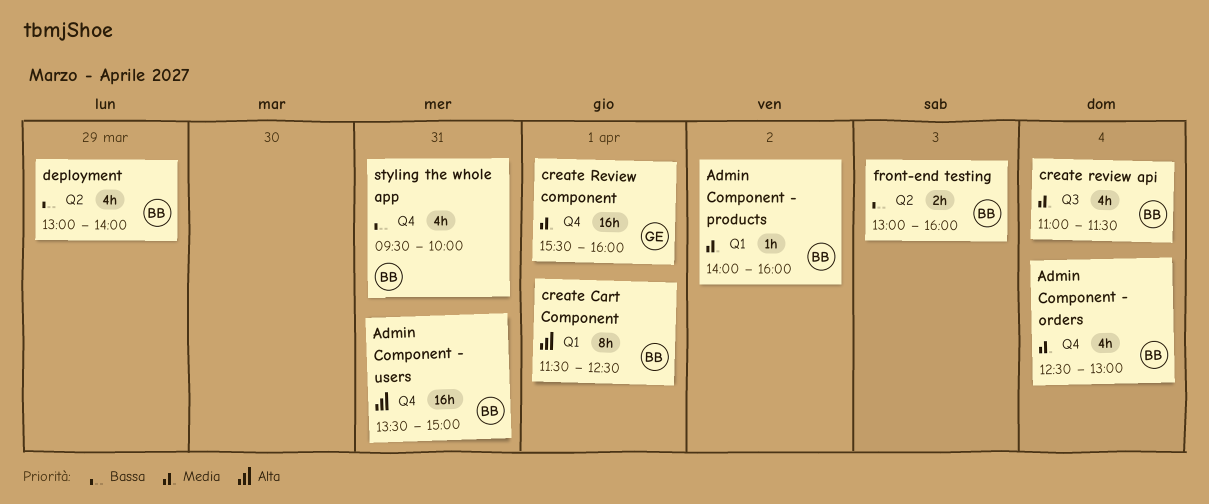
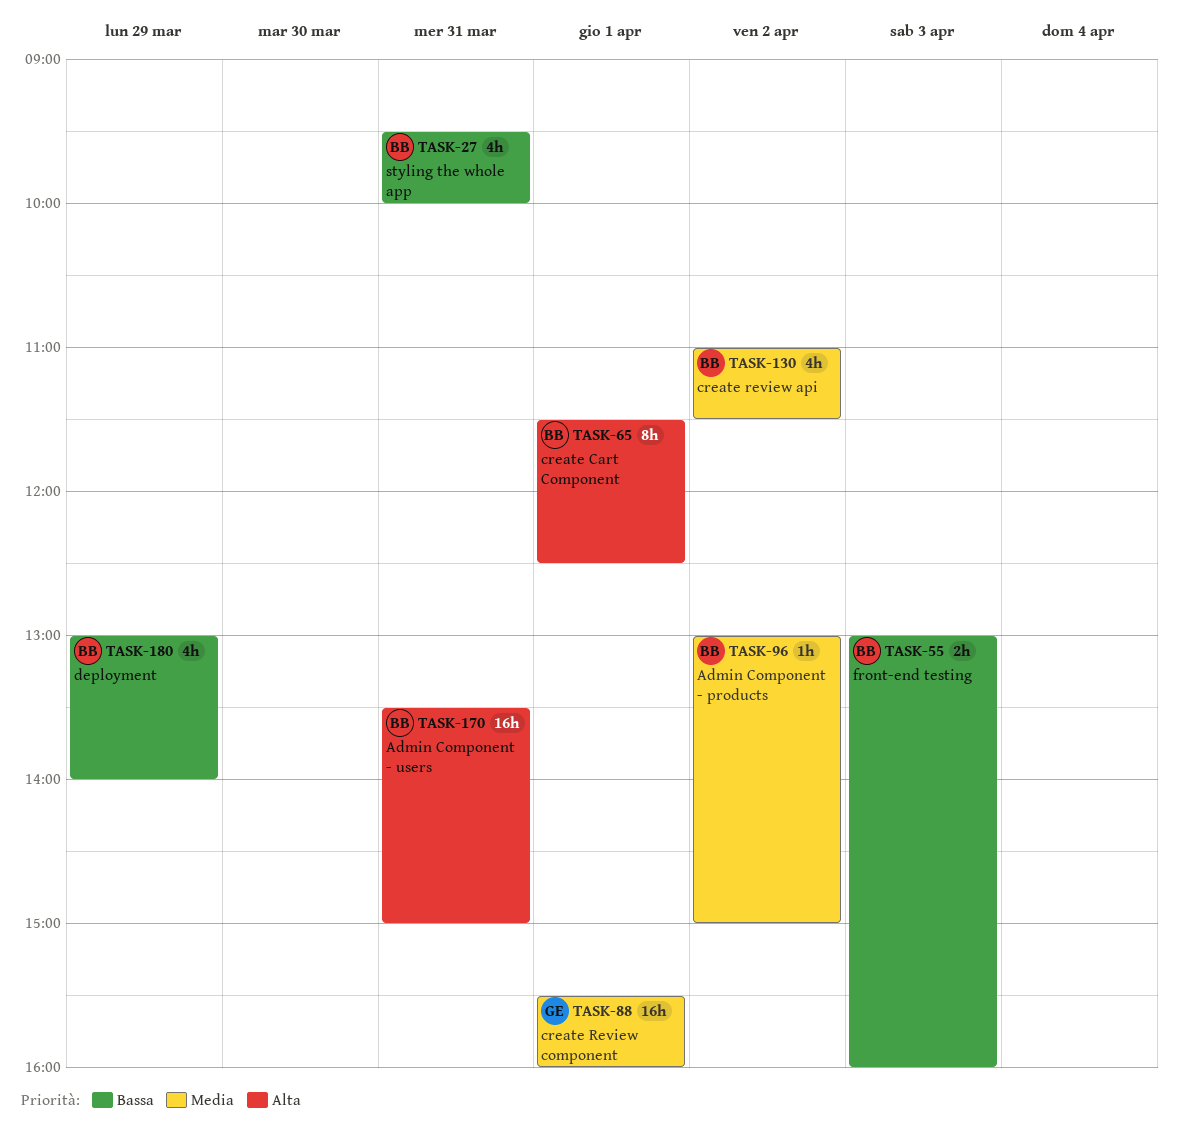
Admin Component - orders: present -> none
Admin Component - products, begins: 14:00 -> 13:00
Admin Component - products, ends: 16:00 -> 15:00
create review api, day: Apr 4 -> Apr 2

